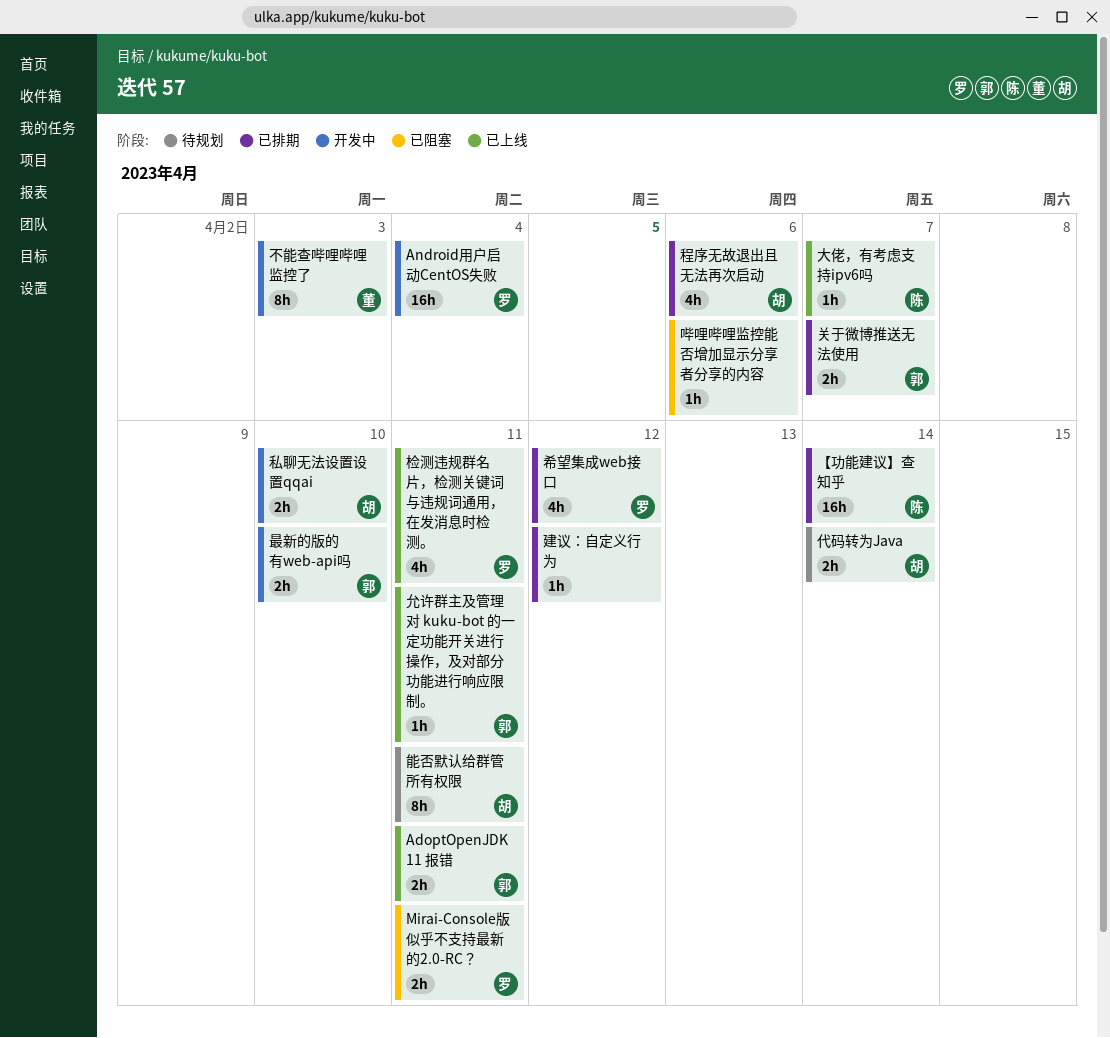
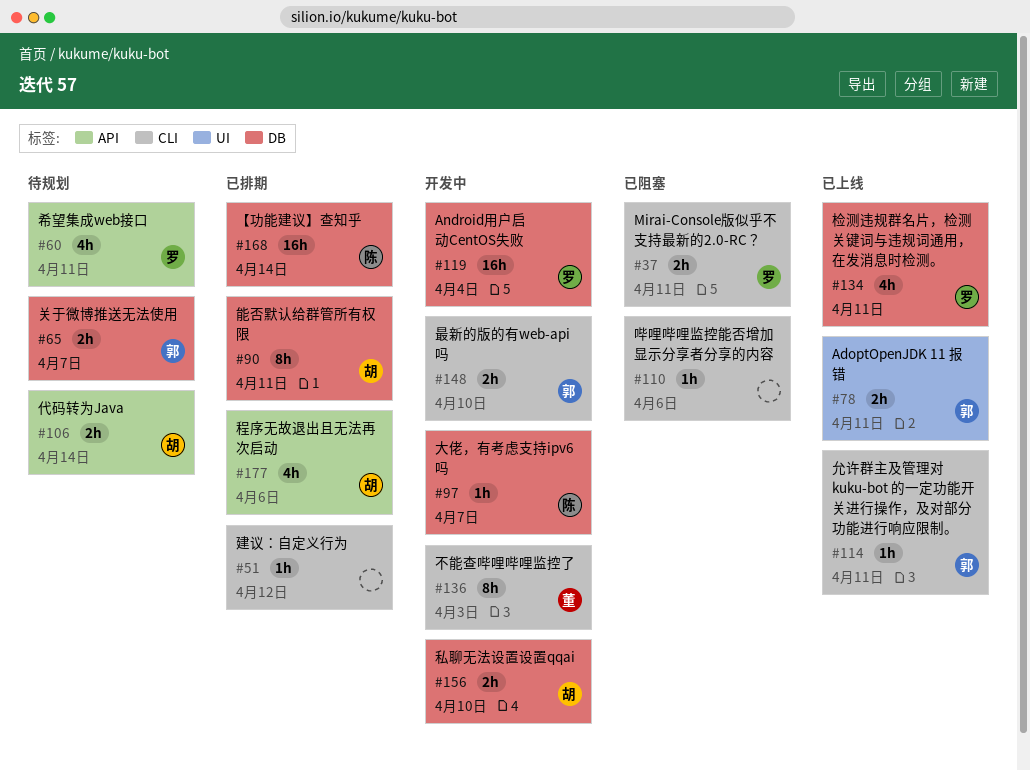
关于微博推送无法使用, status: 已排期 -> 待规划
大佬，有考虑支持ipv6吗, status: 已上线 -> 开发中
希望集成web接口, status: 已排期 -> 待规划
希望集成web接口, due: Apr 12 -> Apr 11
能否默认给群管所有权限, status: 待规划 -> 已排期

